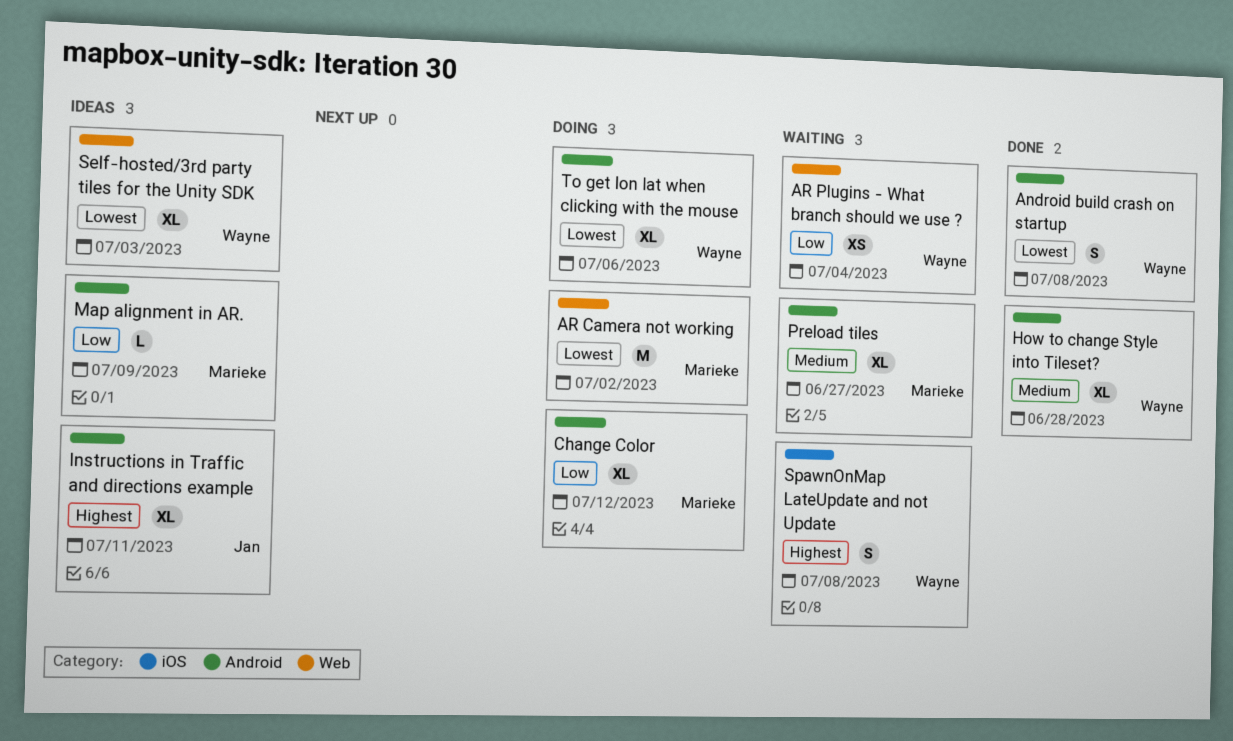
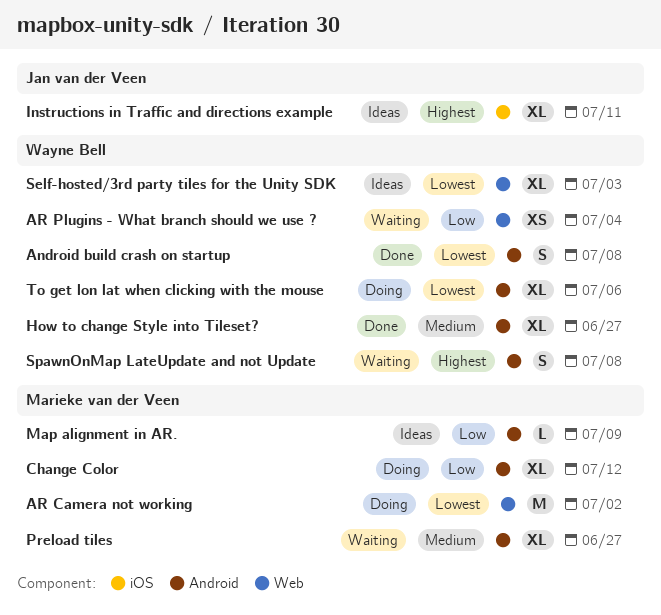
How to change Style into Tileset?, due: Jun 28 -> Jun 27
Instructions in Traffic and directions example, label: Android -> iOS
SpawnOnMap LateUpdate and not Update, label: iOS -> Android

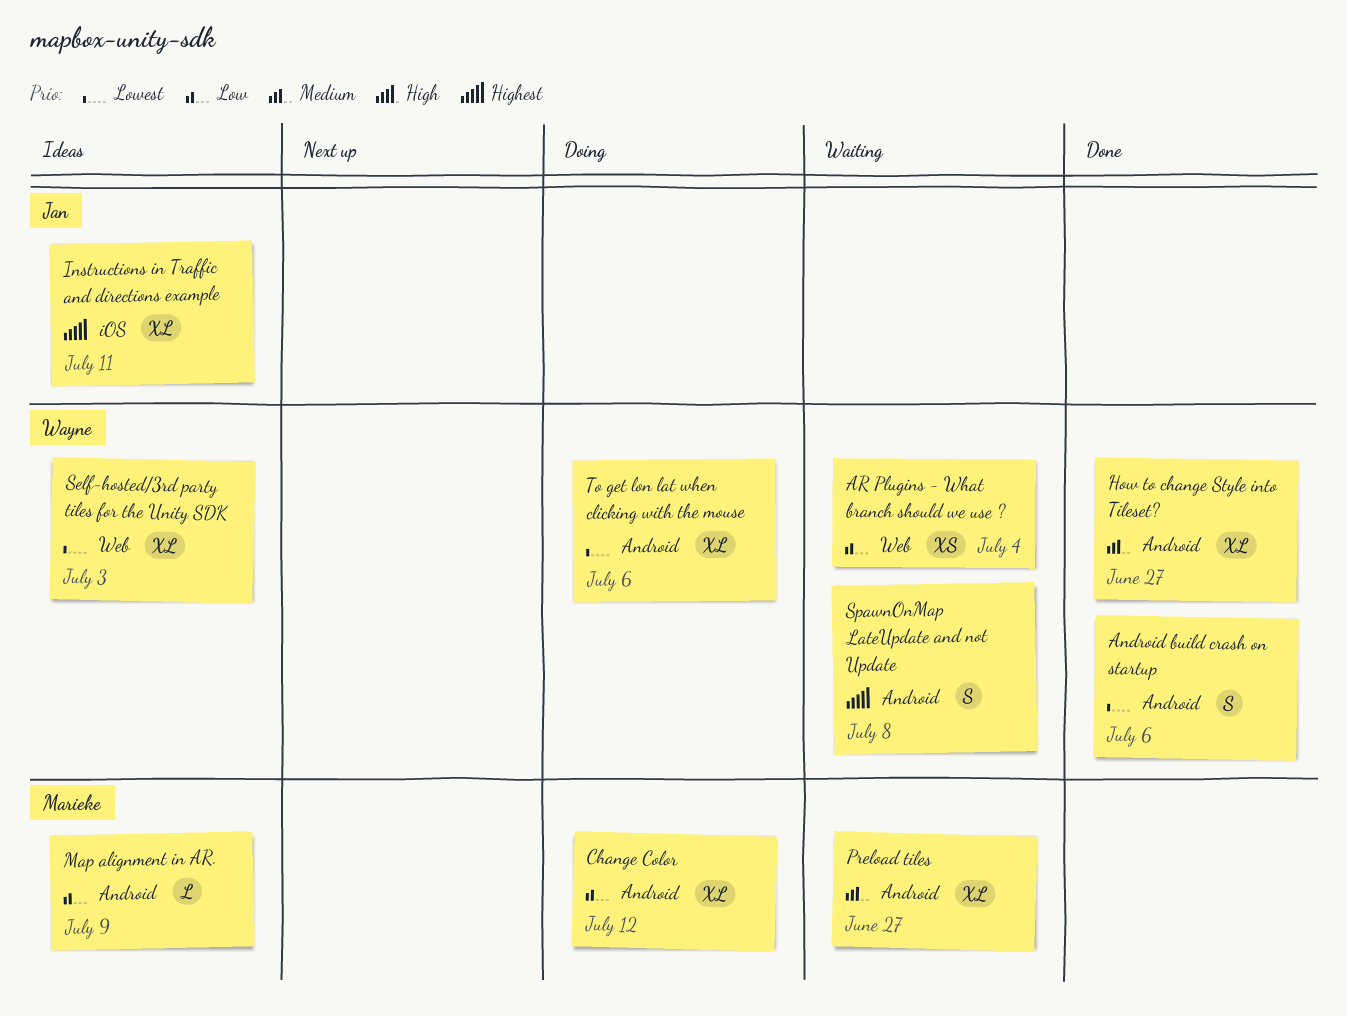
Android build crash on startup, due: Jul 8 -> Jul 6
AR Camera not working: present -> none

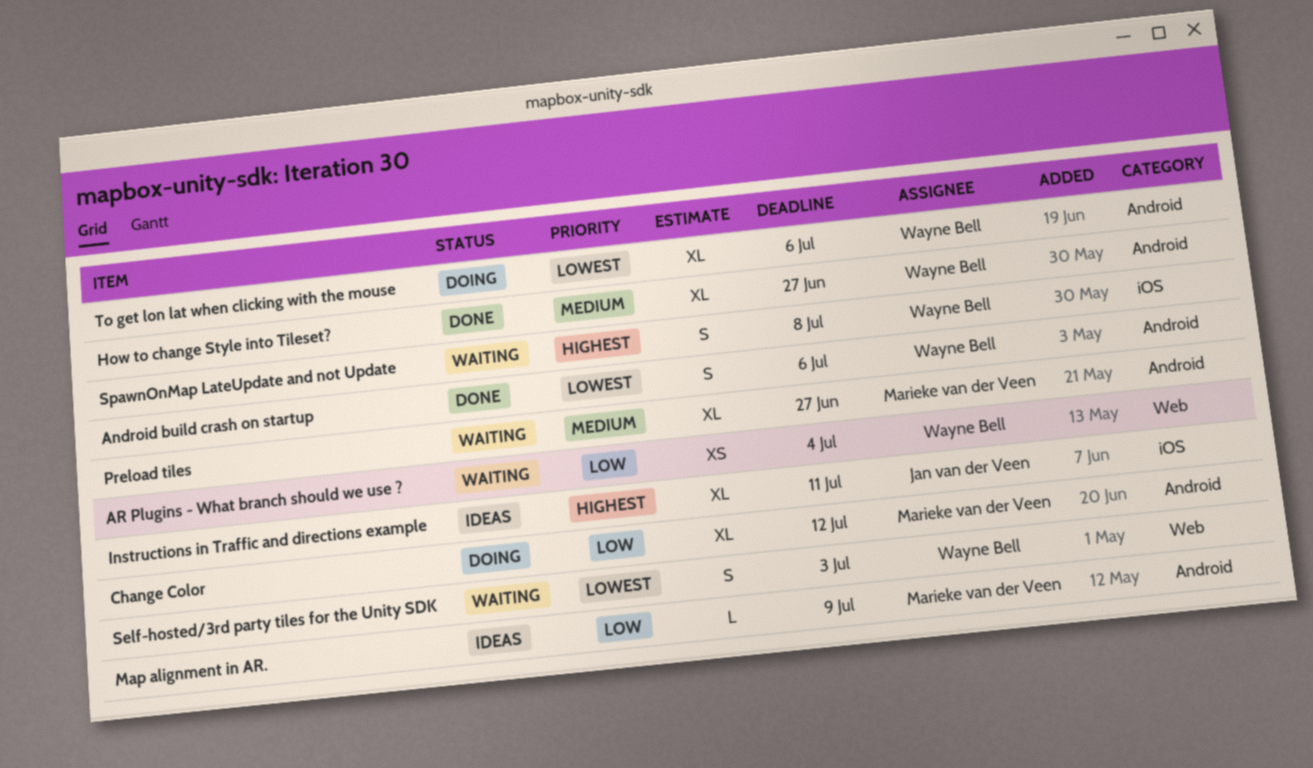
Self-hosted/3rd party tiles for the Unity SDK, status: Ideas -> Waiting
Self-hosted/3rd party tiles for the Unity SDK, estimate: XL -> S
SpawnOnMap LateUpdate and not Update, label: Android -> iOS

